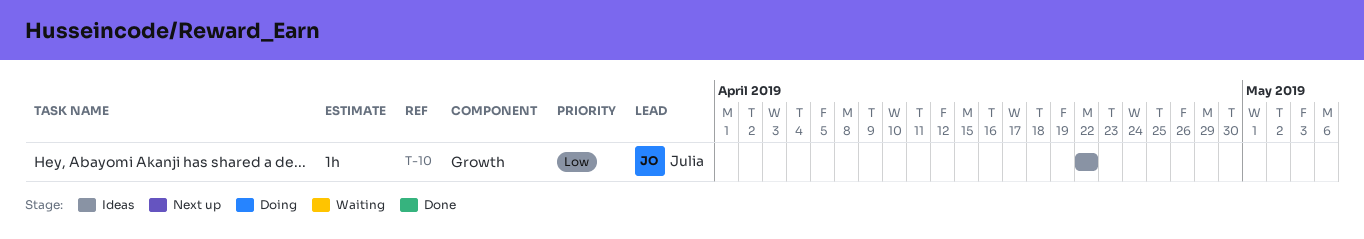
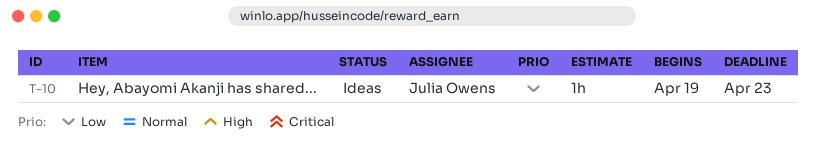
T-10, start: Apr 22 -> Apr 19
T-10, due: Apr 22 -> Apr 23

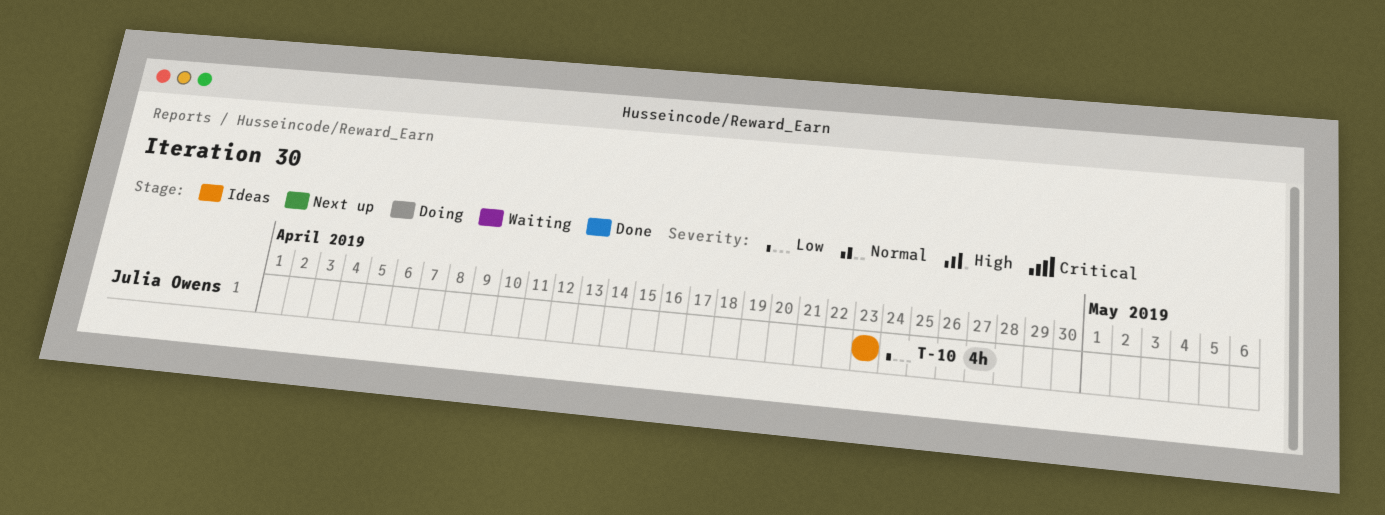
T-10, estimate: 1h -> 4h
T-10, start: Apr 19 -> Apr 23

